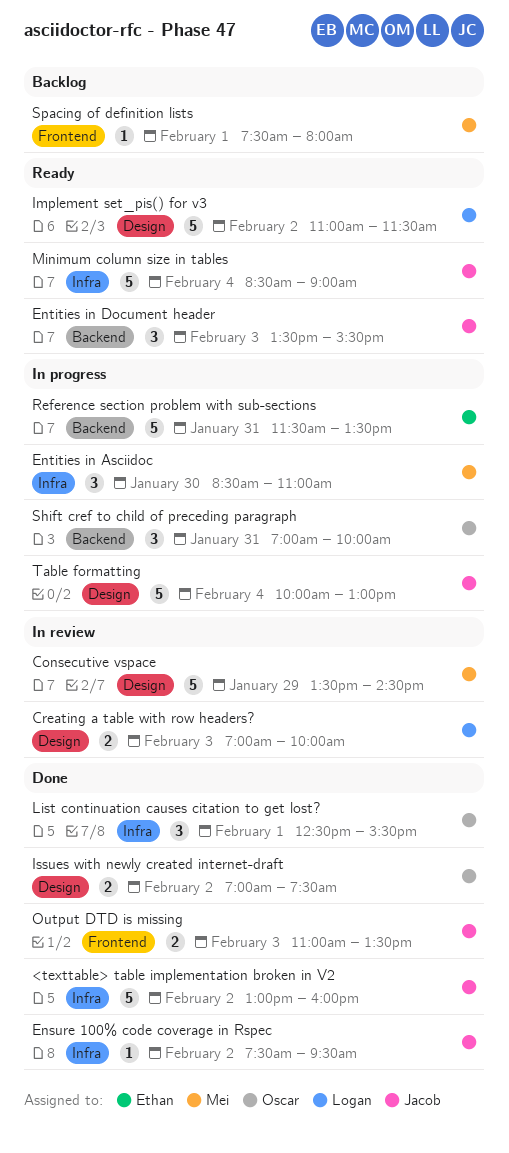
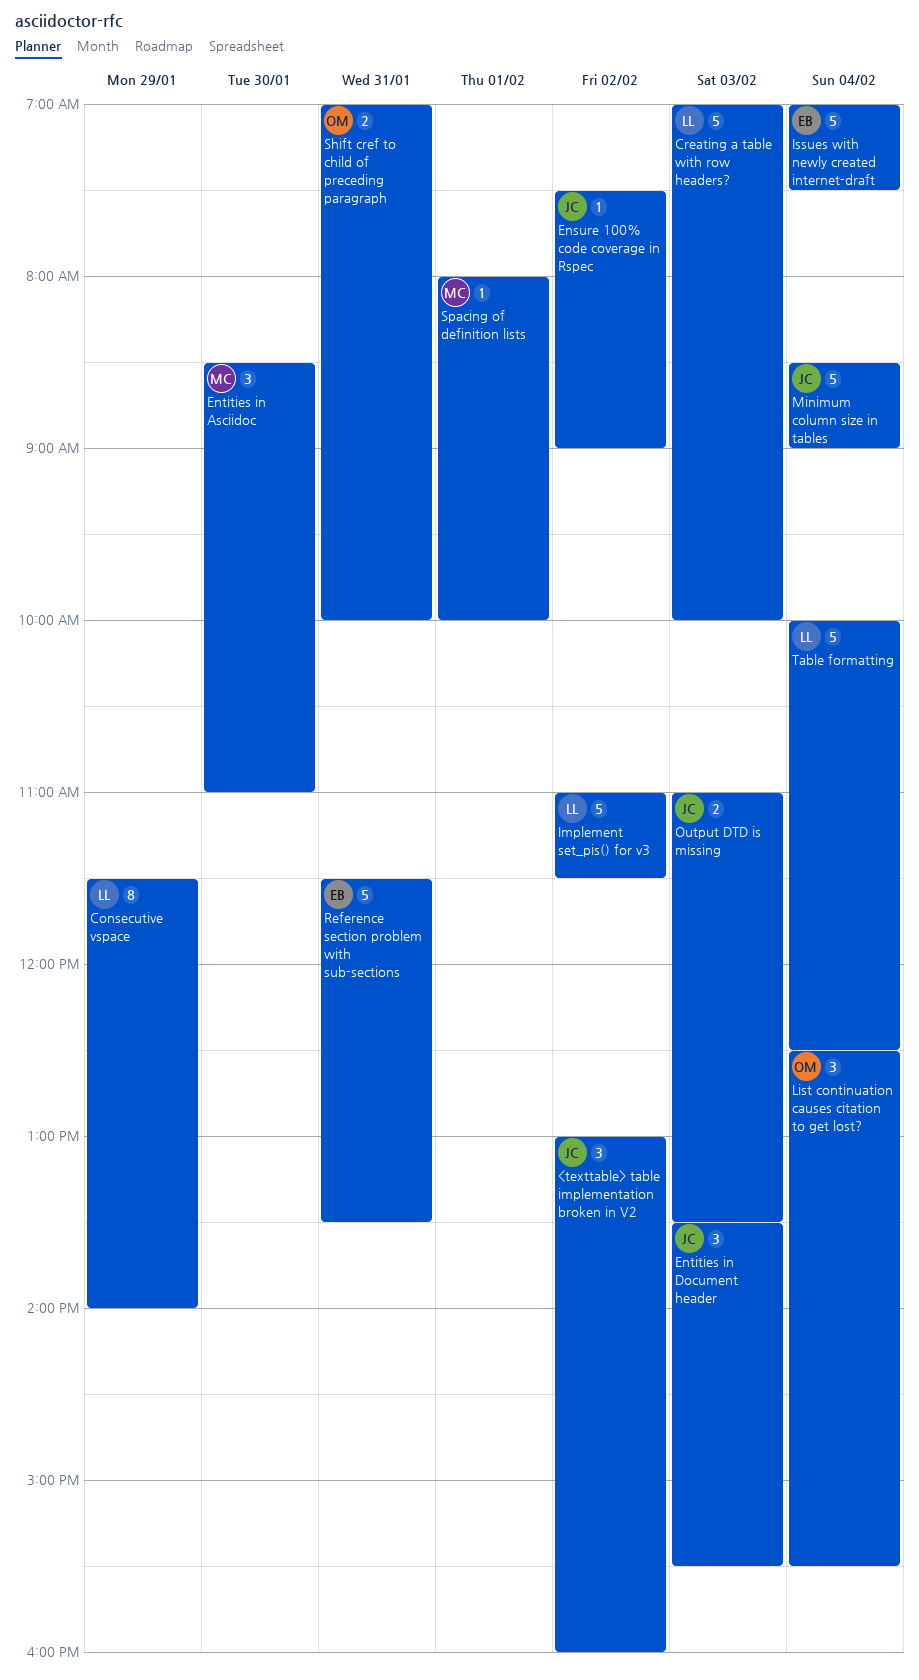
<texttable> table implementation broken in V2, estimate: 5 -> 3
Consecutive vspace, owner: Mei -> Logan
Consecutive vspace, estimate: 5 -> 8
Consecutive vspace, begins: 13:30 -> 11:30
Consecutive vspace, ends: 14:30 -> 14:00
Creating a table with row headers?, estimate: 2 -> 5
Ensure 100% code coverage in Rspec, ends: 09:30 -> 09:00
Issues with newly created internet-draft, owner: Oscar -> Ethan
Issues with newly created internet-draft, estimate: 2 -> 5
Issues with newly created internet-draft, day: Feb 2 -> Feb 4
List continuation causes citation to get lost?, day: Feb 1 -> Feb 4
Shift cref to child of preceding paragraph, estimate: 3 -> 2
Spacing of definition lists, begins: 07:30 -> 08:00
Spacing of definition lists, ends: 08:00 -> 10:00
Table formatting, owner: Jacob -> Logan
Table formatting, ends: 13:00 -> 12:30

